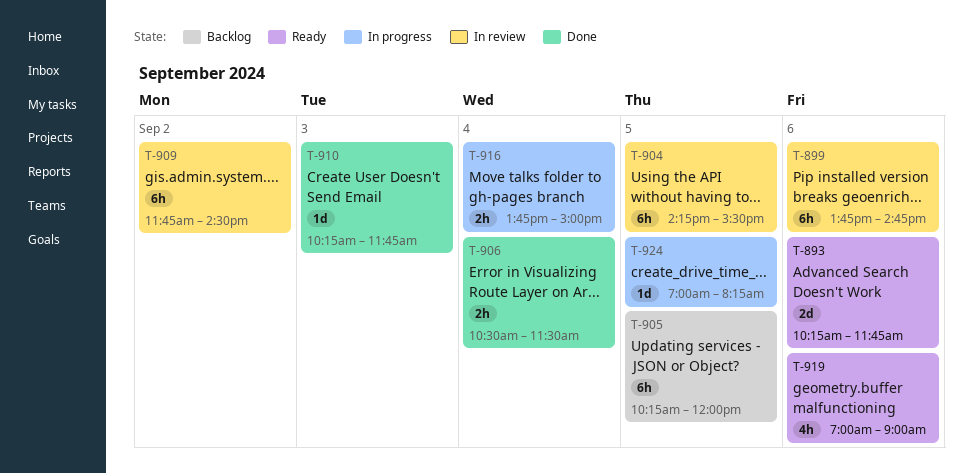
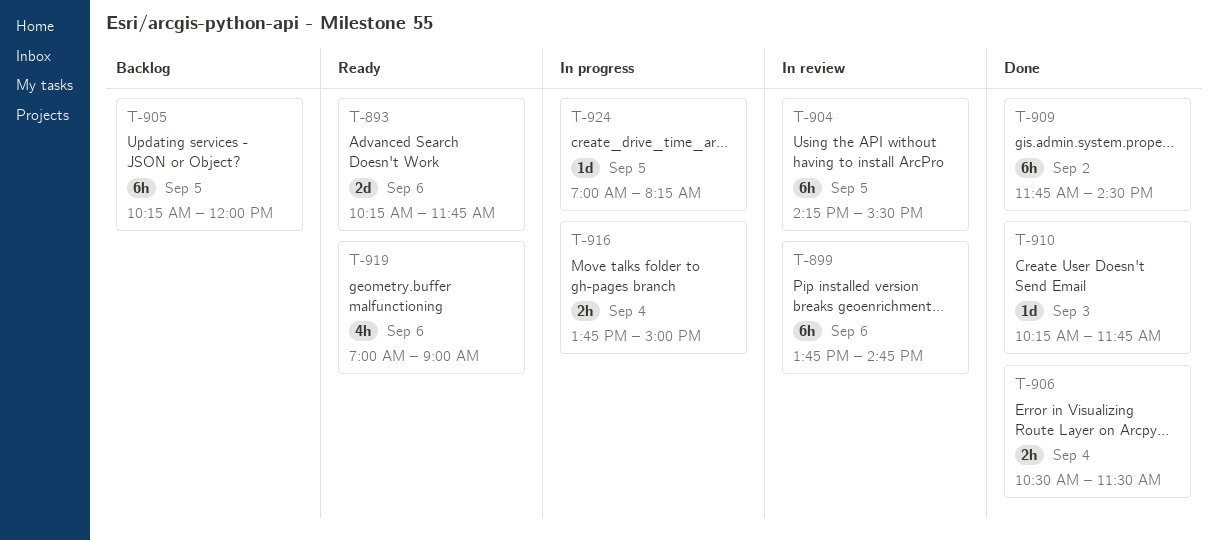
T-909, status: In review -> Done

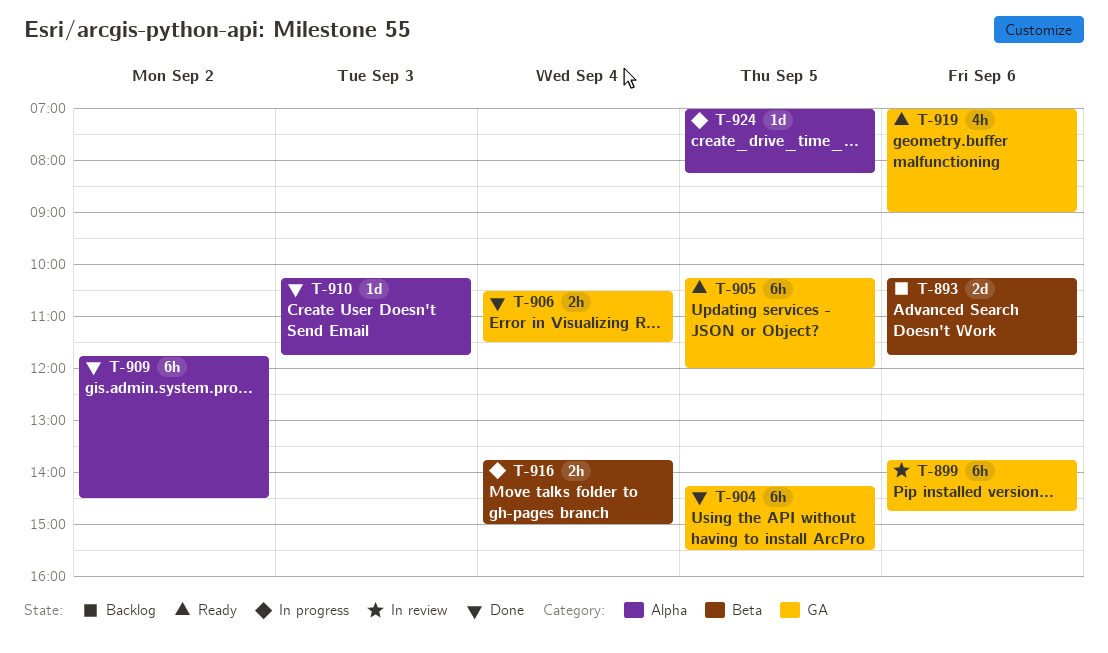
T-893, status: Ready -> Backlog
T-904, status: In review -> Done
T-905, status: Backlog -> Ready

